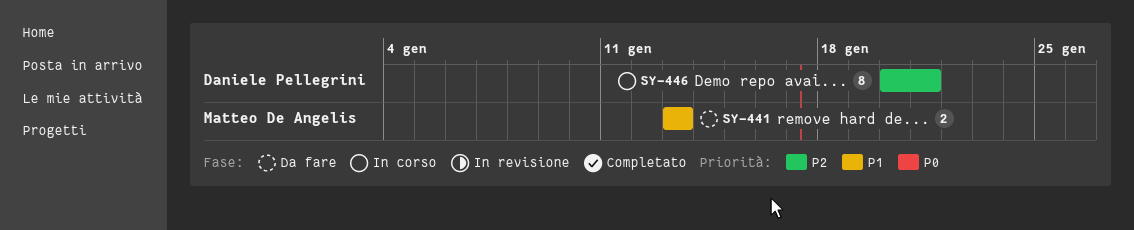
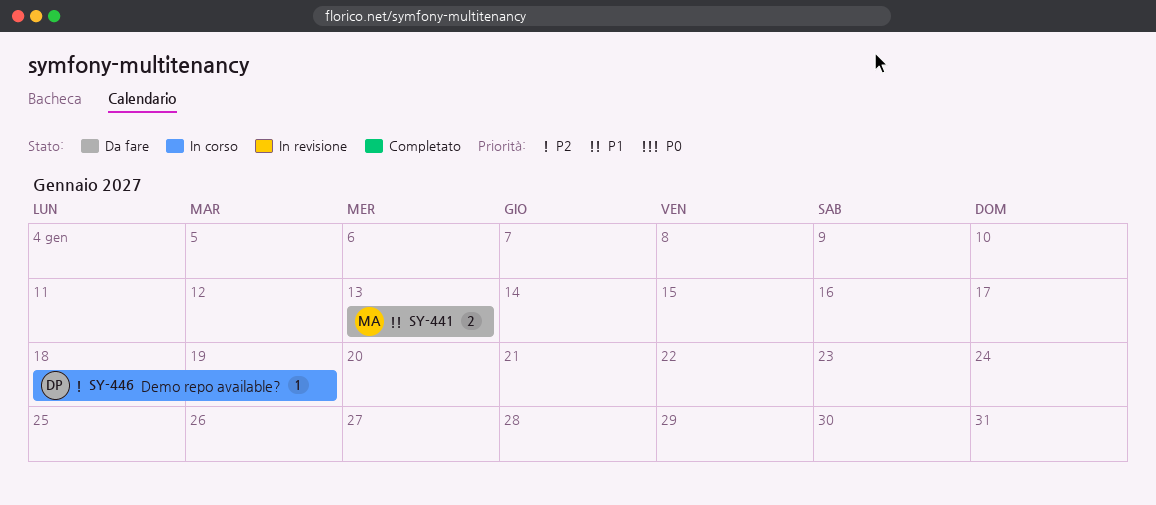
SY-446, estimate: 8 -> 1
SY-446, start: Jan 20 -> Jan 18
SY-446, due: Jan 21 -> Jan 19

